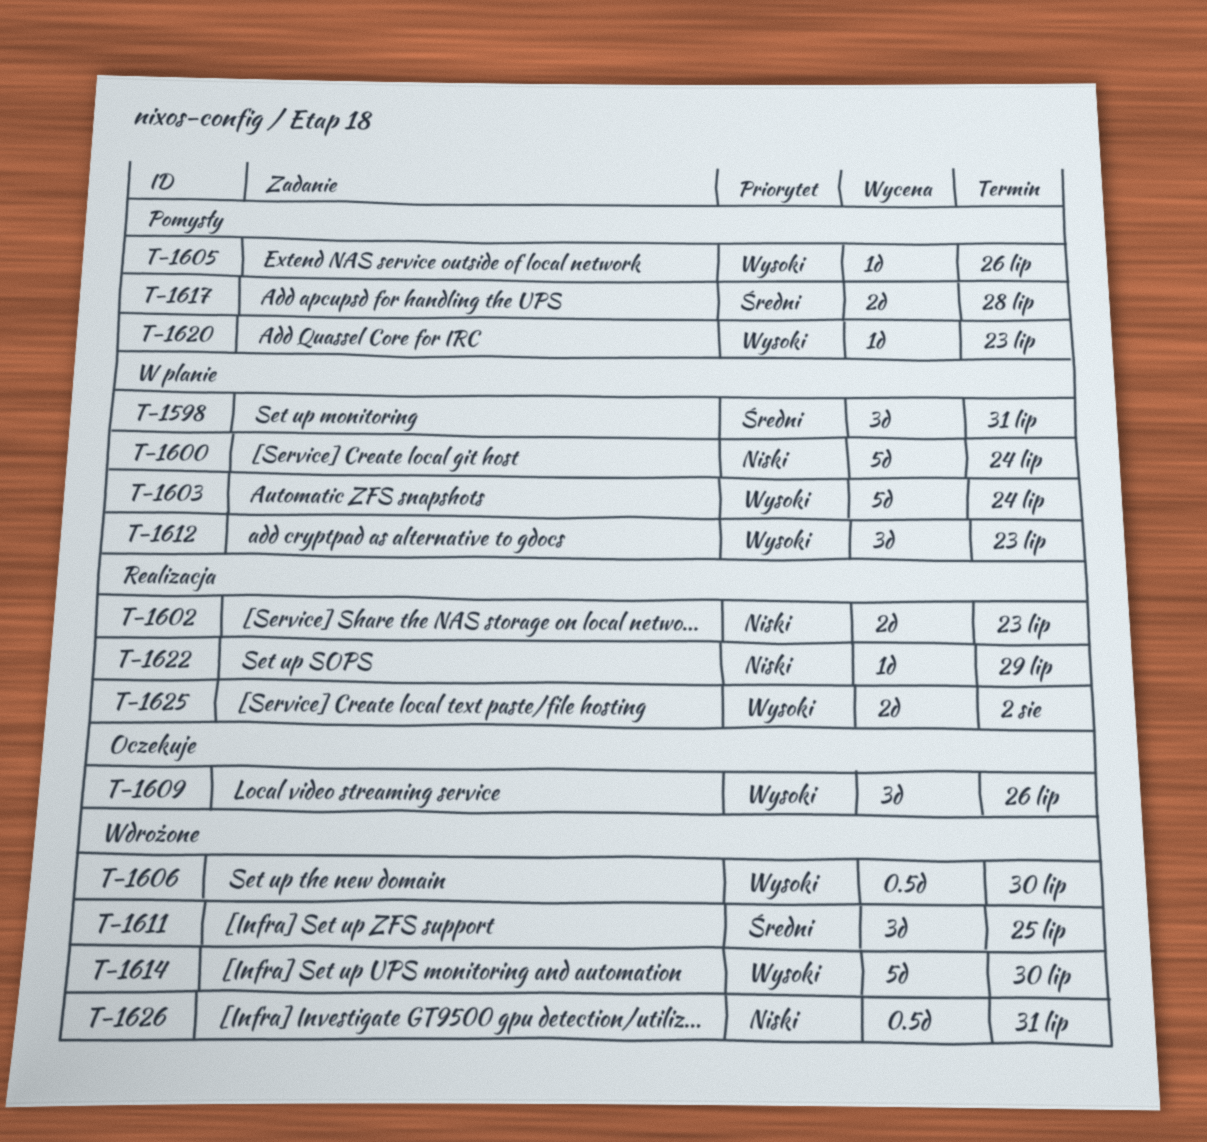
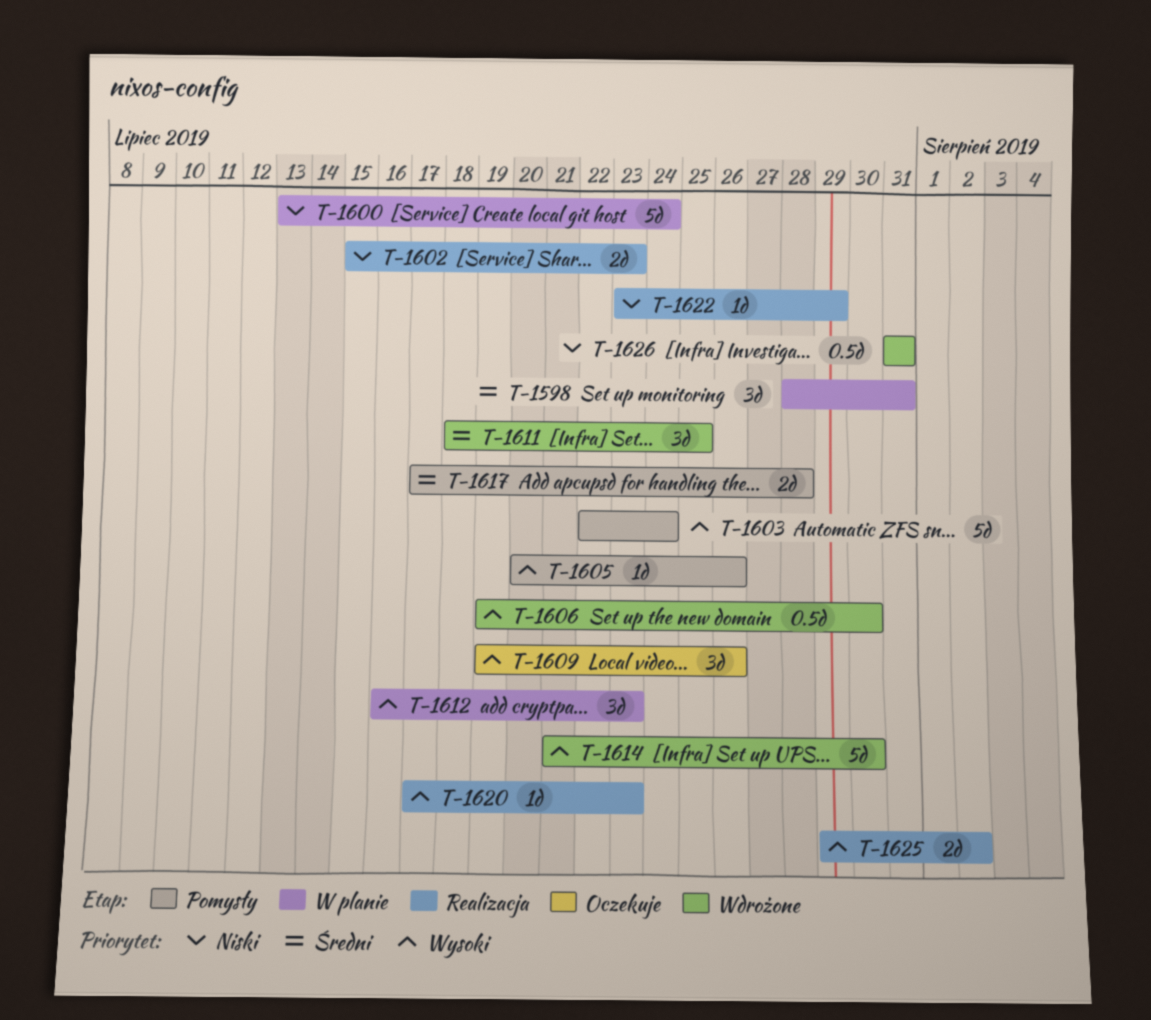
T-1603, status: W planie -> Pomysły
T-1620, status: Pomysły -> Realizacja

